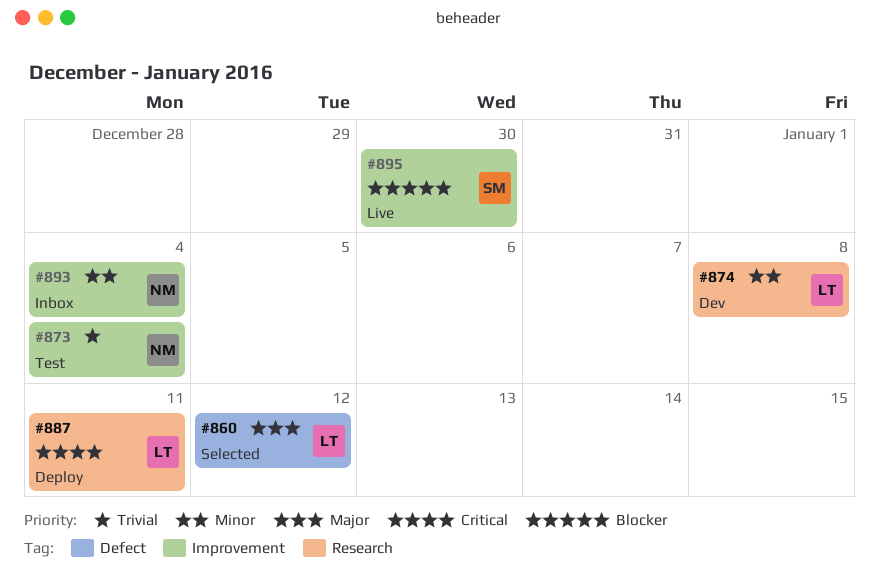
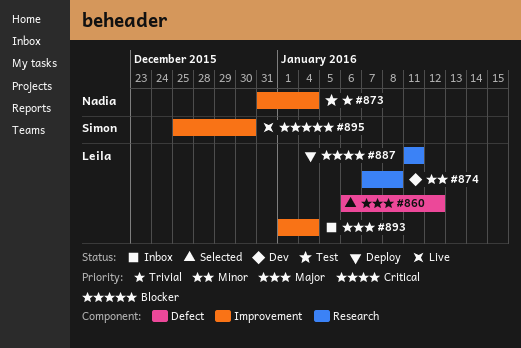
#893, owner: Nadia -> Leila
#893, priority: Minor -> Major

